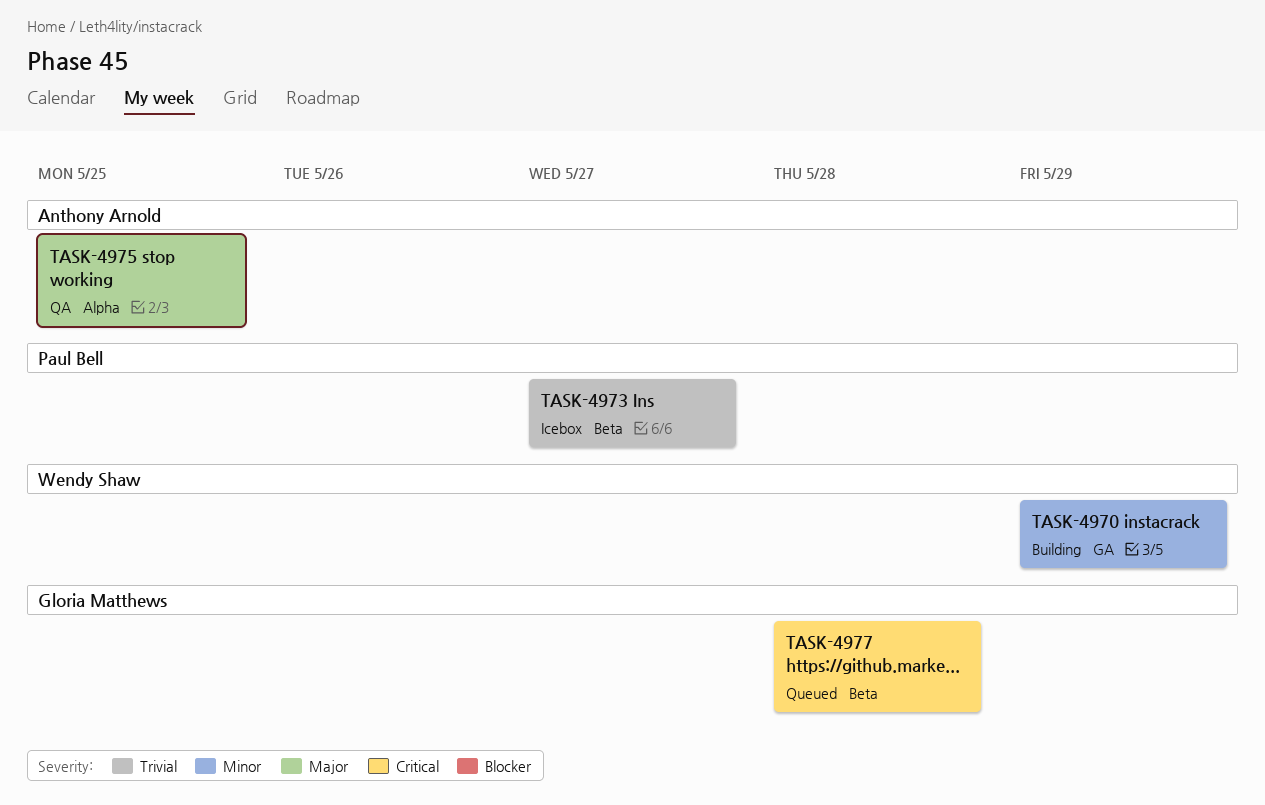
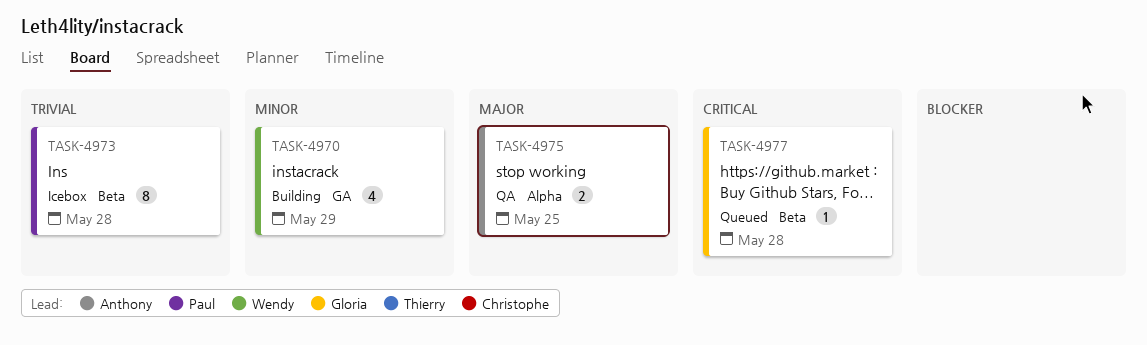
TASK-4973, due: May 27 -> May 28

